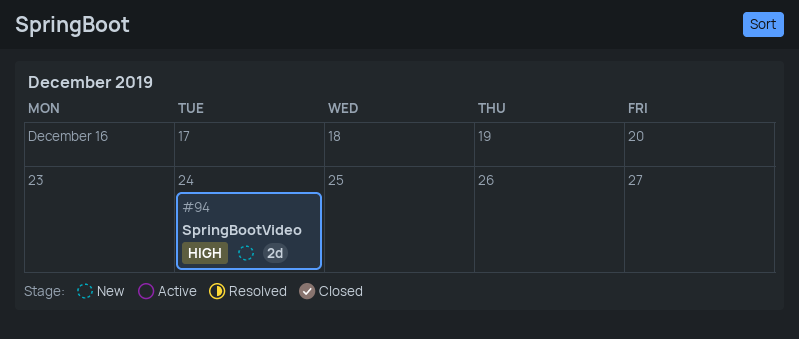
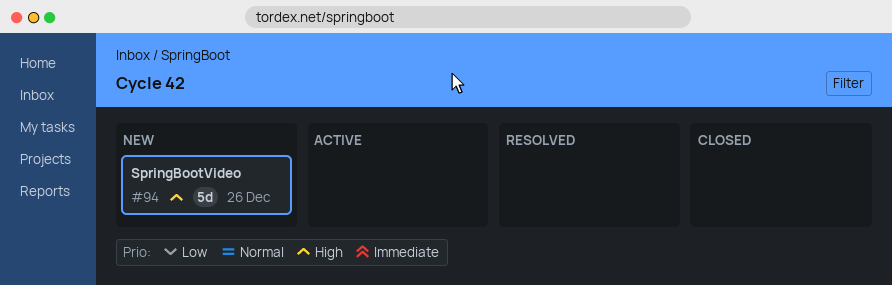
#94, estimate: 2d -> 5d
#94, due: Dec 24 -> Dec 26

